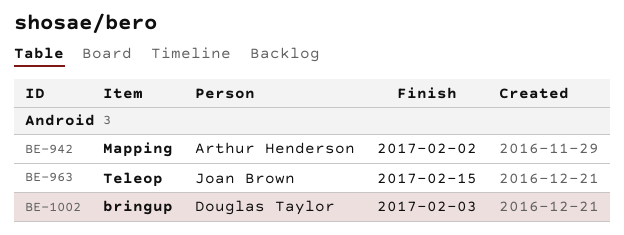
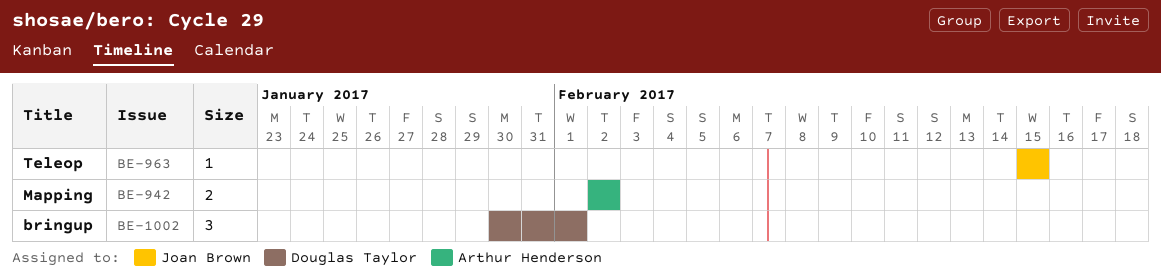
BE-1002, due: Feb 3 -> Feb 1

